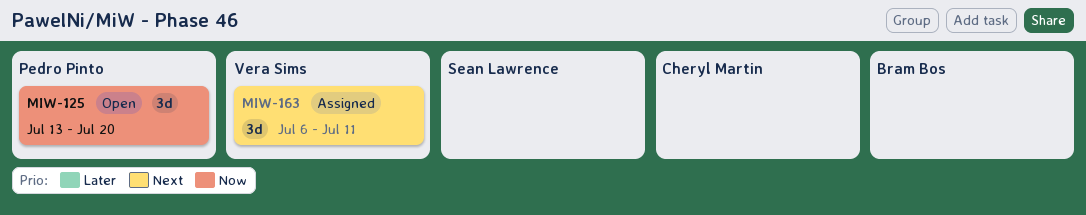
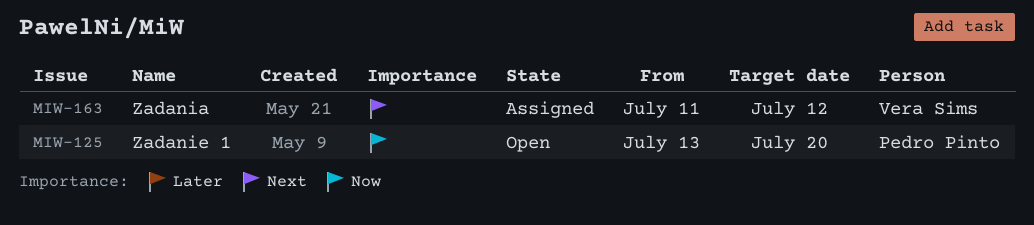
MIW-163, start: Jul 6 -> Jul 11
MIW-163, due: Jul 11 -> Jul 12

